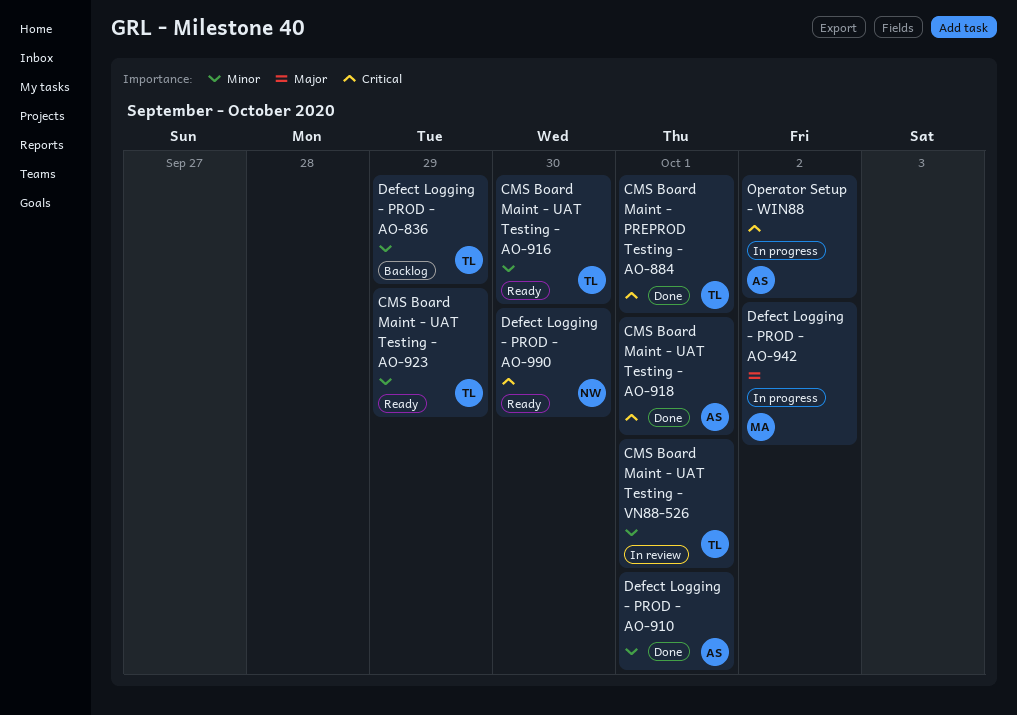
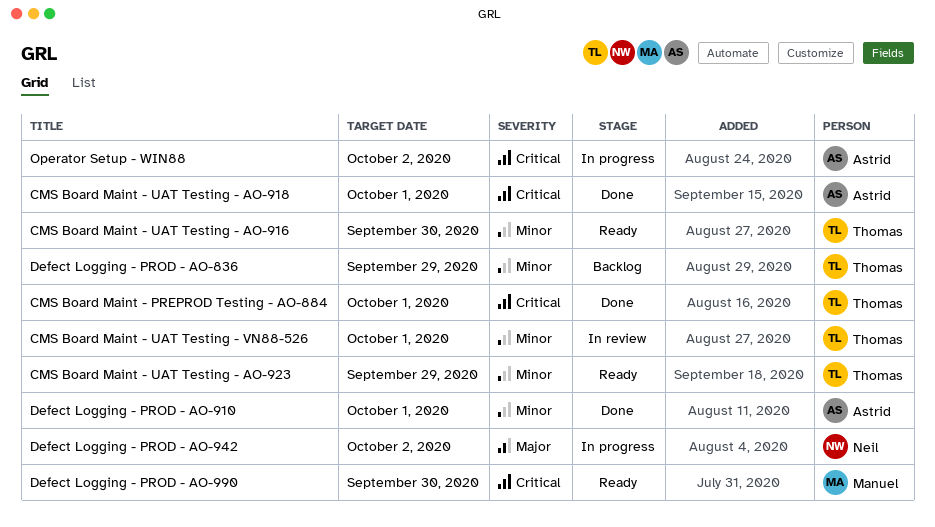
Defect Logging - PROD - AO-942, owner: Manuel -> Neil
Defect Logging - PROD - AO-990, owner: Neil -> Manuel

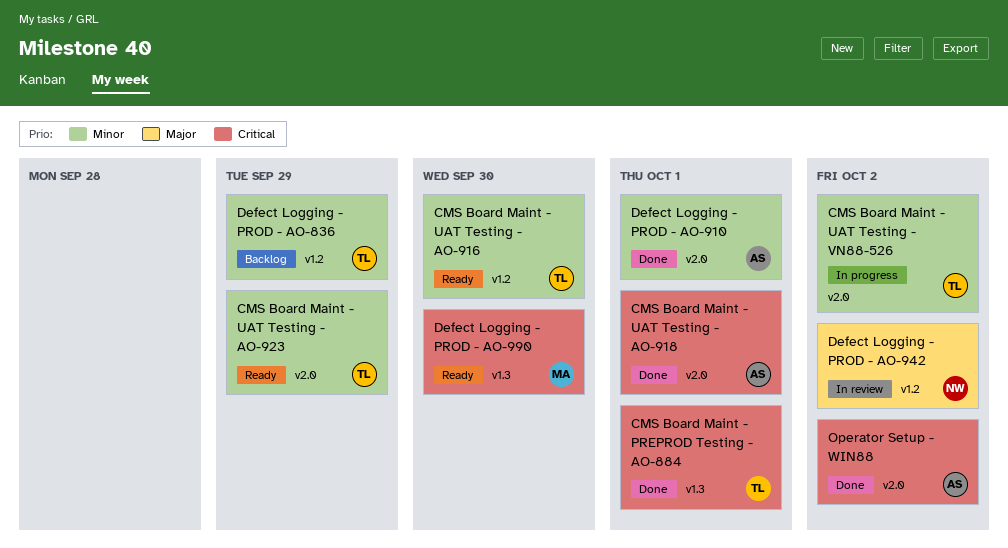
CMS Board Maint - UAT Testing - VN88-526, status: In review -> In progress
CMS Board Maint - UAT Testing - VN88-526, due: Oct 1 -> Oct 2
Defect Logging - PROD - AO-942, status: In progress -> In review
Operator Setup - WIN88, status: In progress -> Done

